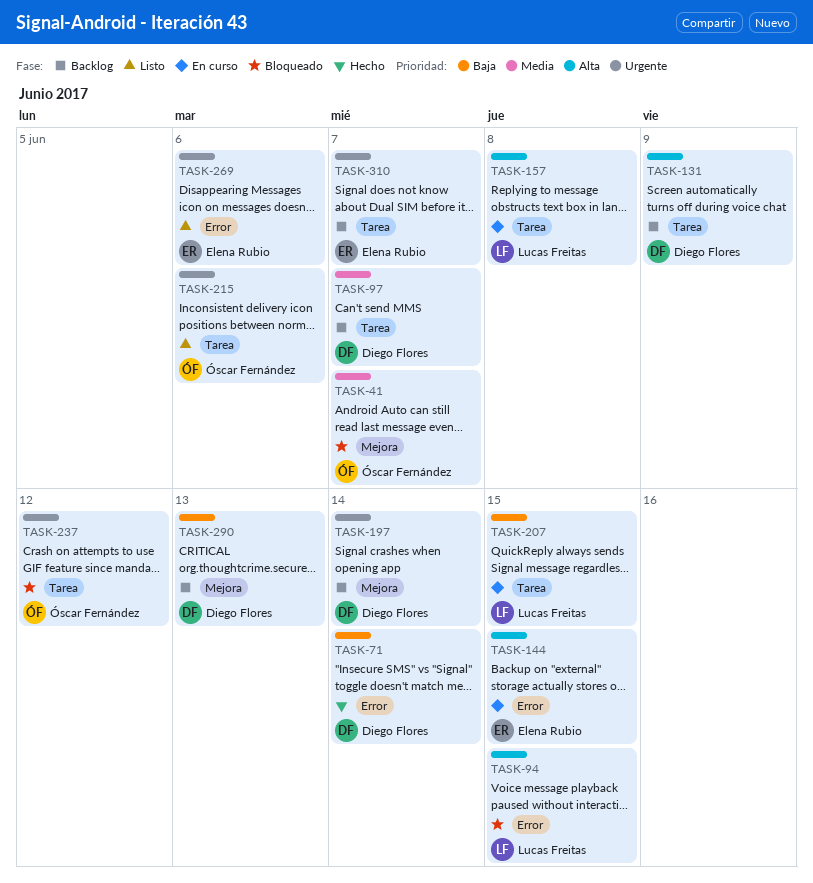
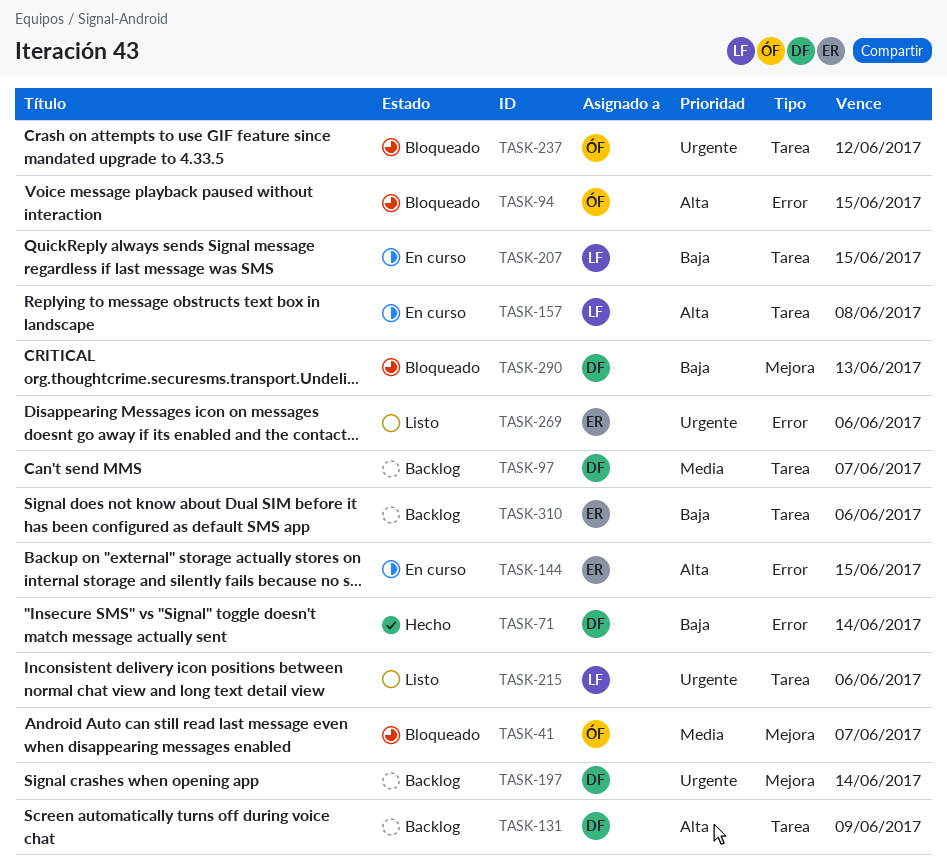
TASK-94, owner: Lucas Freitas -> Óscar Fernández
TASK-215, owner: Óscar Fernández -> Lucas Freitas
TASK-290, status: Backlog -> Bloqueado
TASK-310, priority: Urgente -> Baja
TASK-310, due: Jun 7 -> Jun 6

